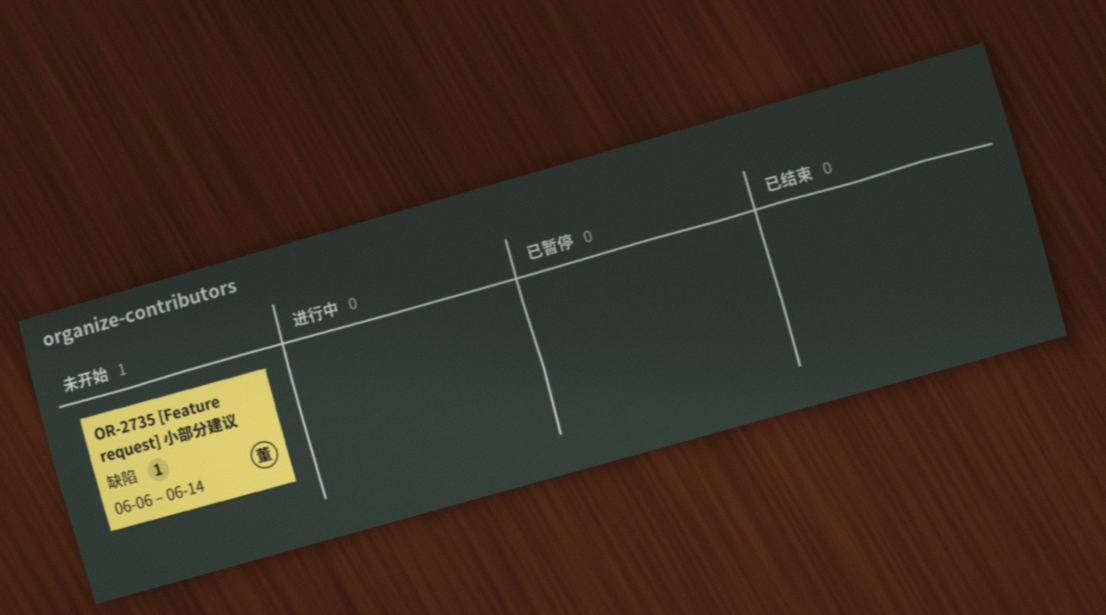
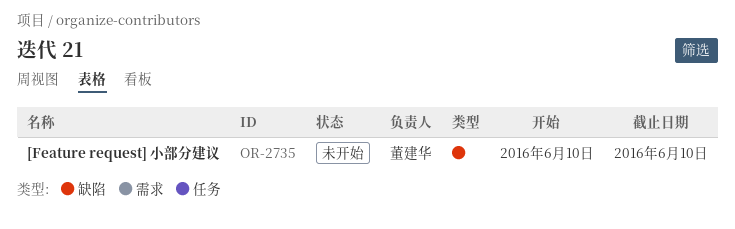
OR-2735, start: Jun 6 -> Jun 10
OR-2735, due: Jun 14 -> Jun 10

